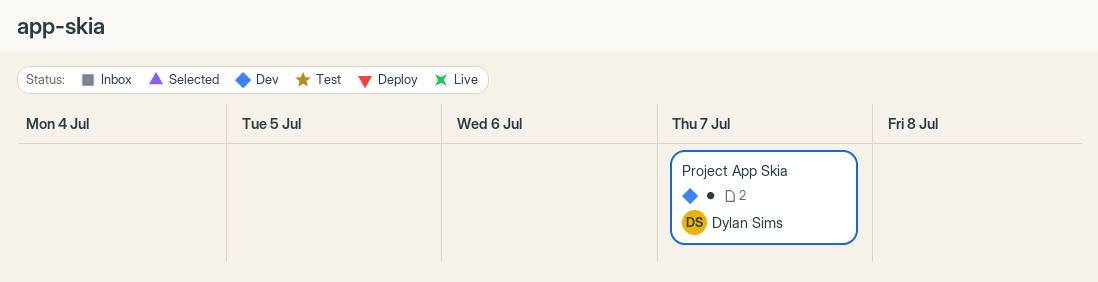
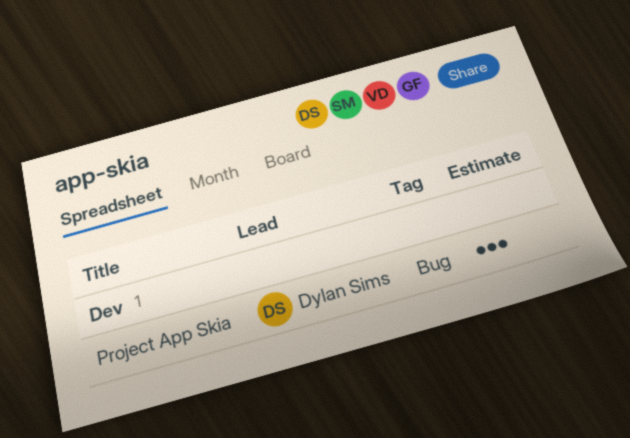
Project App Skia, estimate: 1 -> 3

